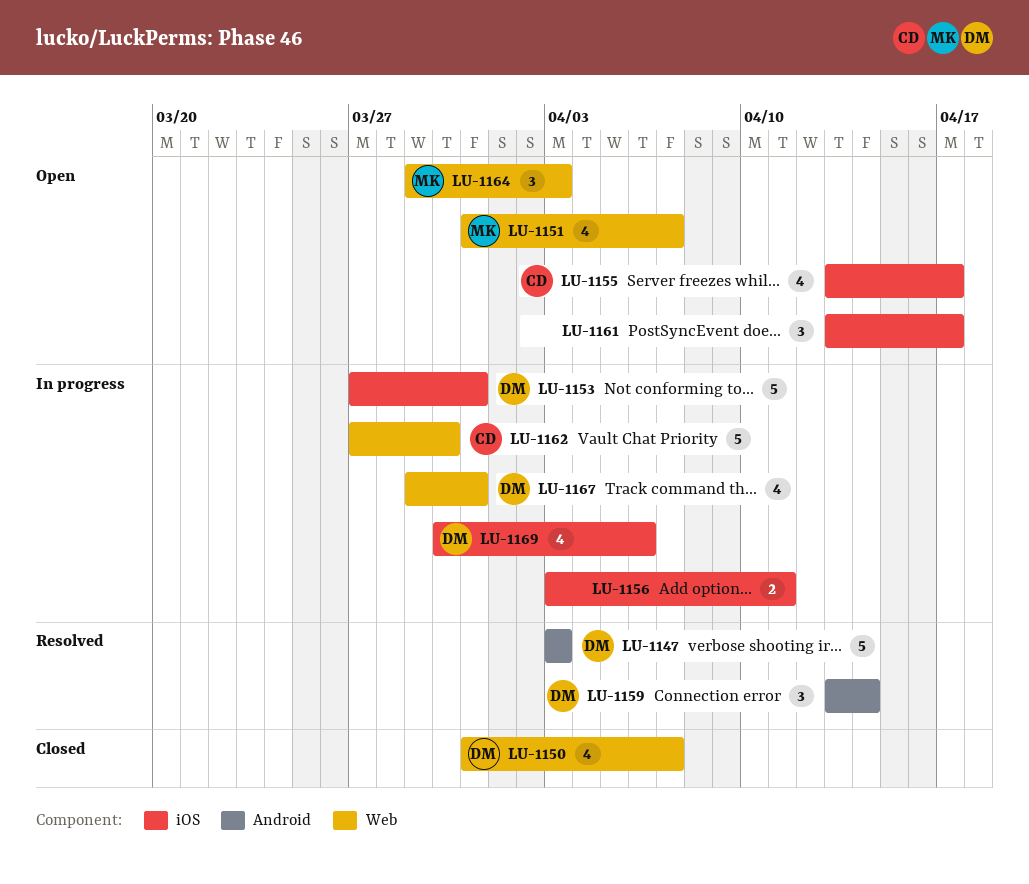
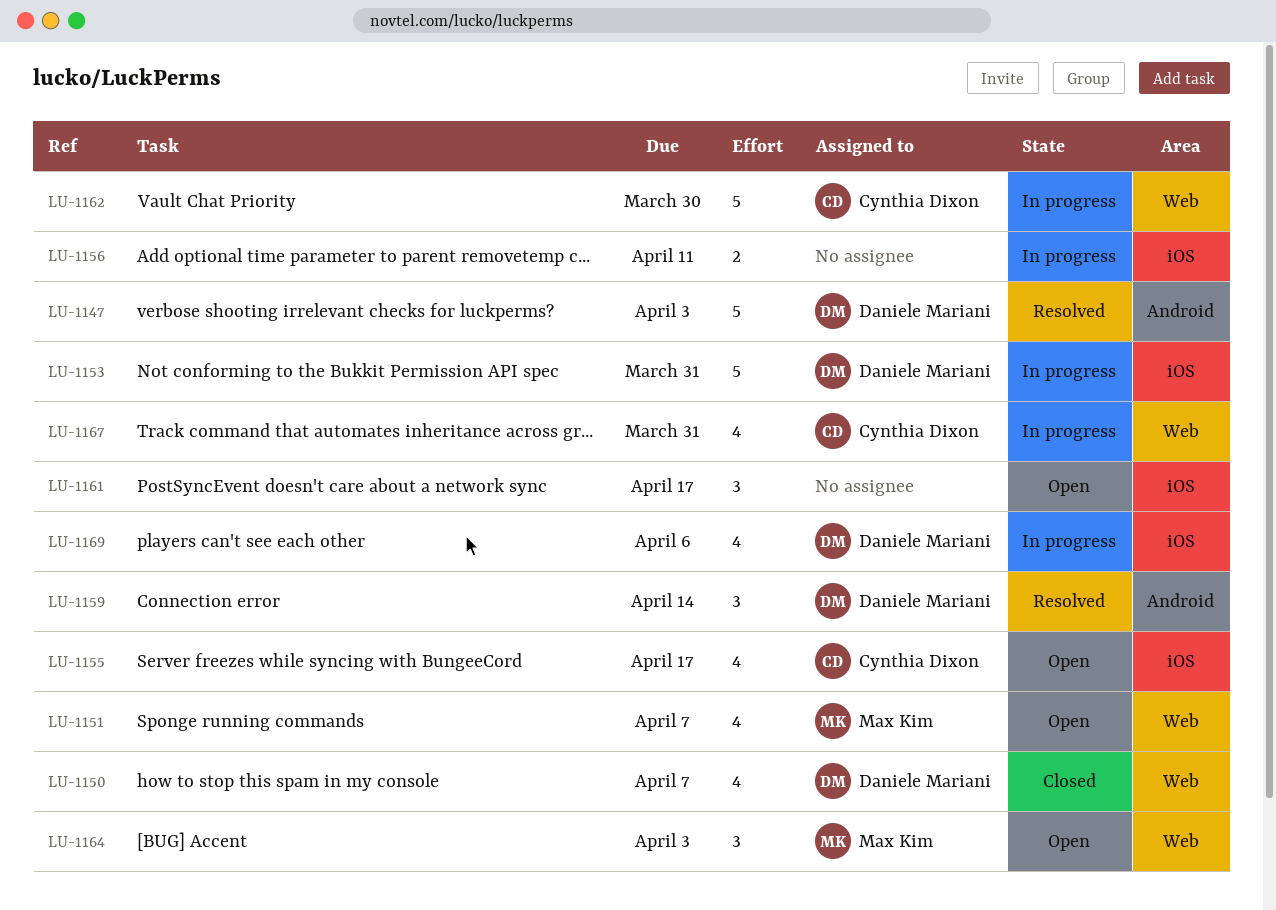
LU-1167, owner: Daniele Mariani -> Cynthia Dixon

